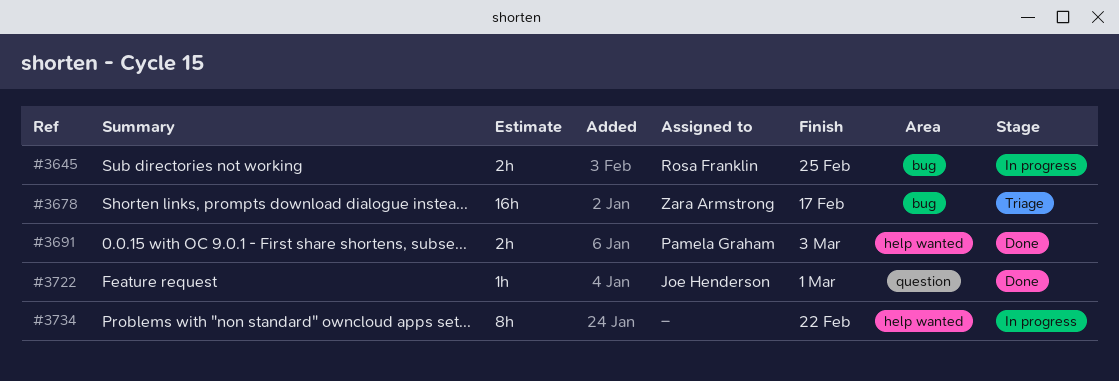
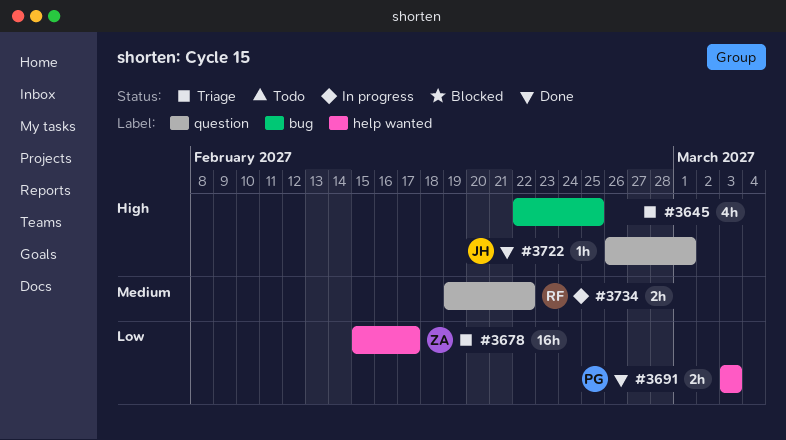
#3645, status: In progress -> Triage
#3645, owner: Rosa Franklin -> none
#3645, estimate: 2h -> 4h
#3678, label: bug -> help wanted
#3734, owner: none -> Rosa Franklin
#3734, label: help wanted -> question
#3734, estimate: 8h -> 2h

